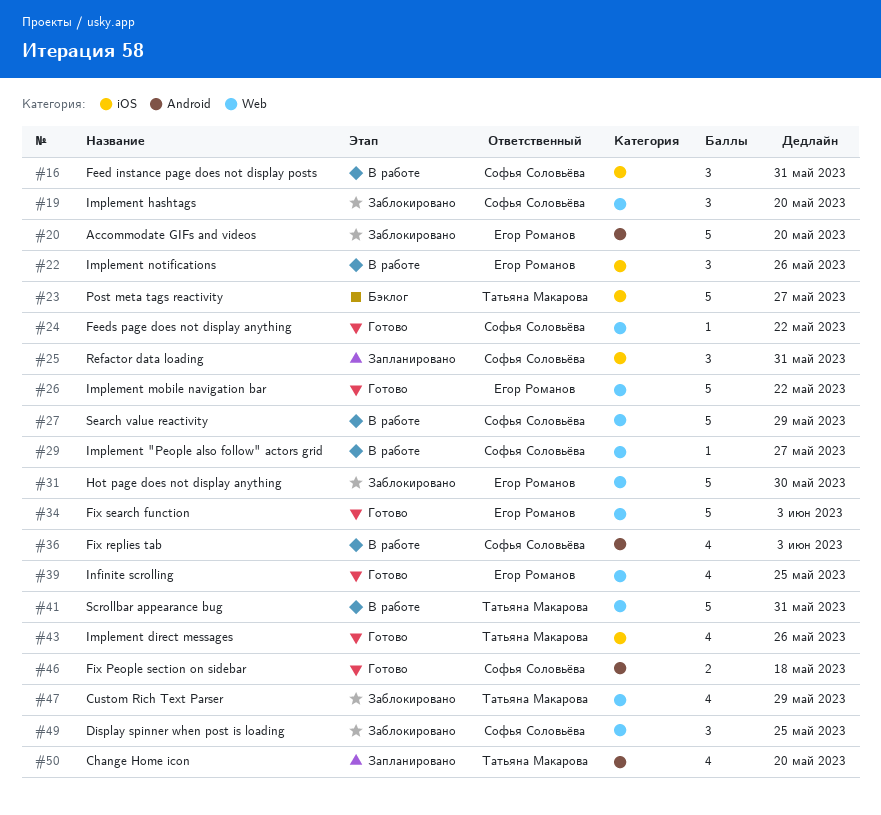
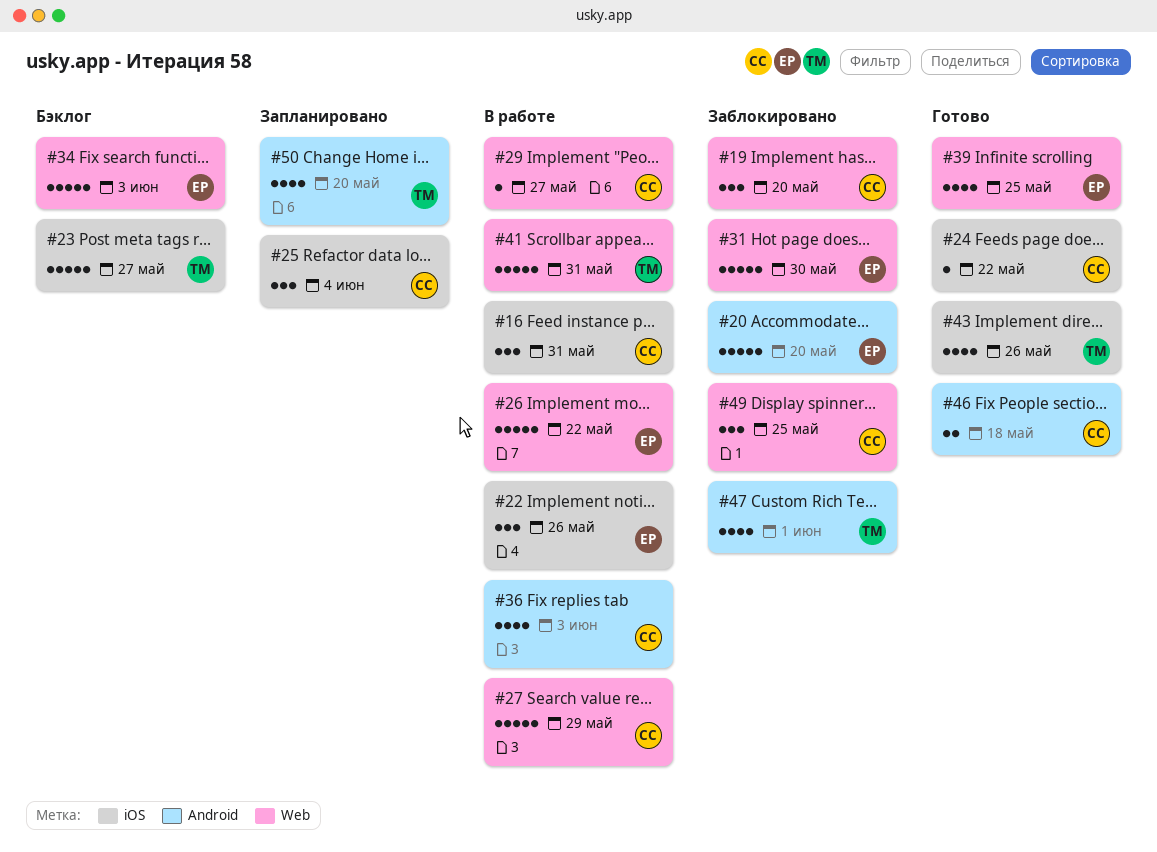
#24, label: Web -> iOS
#25, due: May 31 -> Jun 4
#26, status: Готово -> В работе
#34, status: Готово -> Бэклог
#47, label: Web -> Android
#47, due: May 29 -> Jun 1

